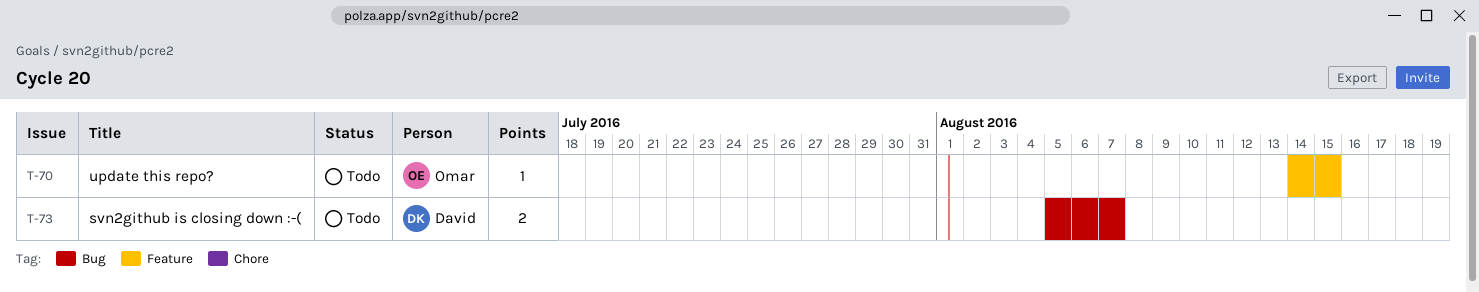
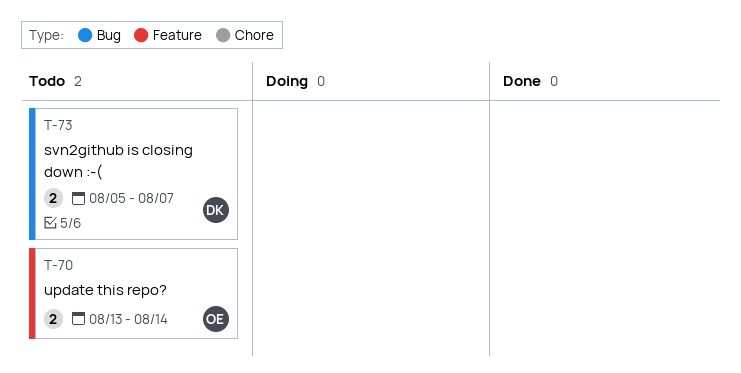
T-70, estimate: 1 -> 2
T-70, start: Aug 14 -> Aug 13
T-70, due: Aug 15 -> Aug 14

